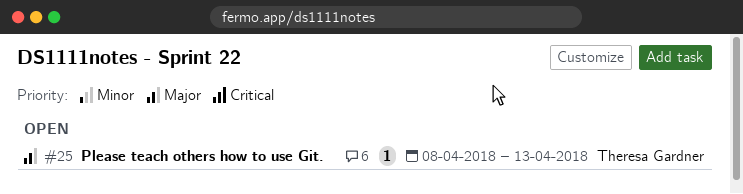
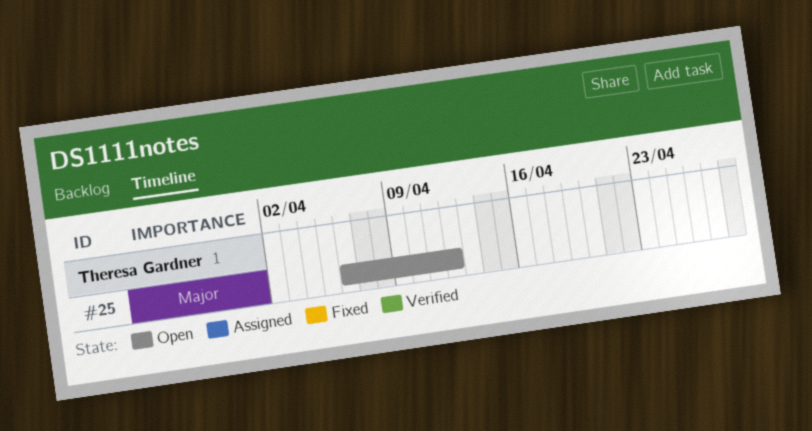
#25, start: Apr 8 -> Apr 6
#25, due: Apr 13 -> Apr 12

